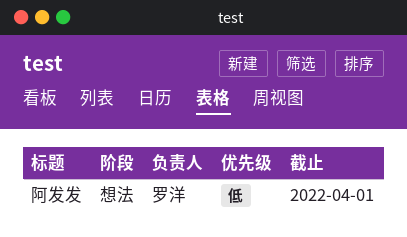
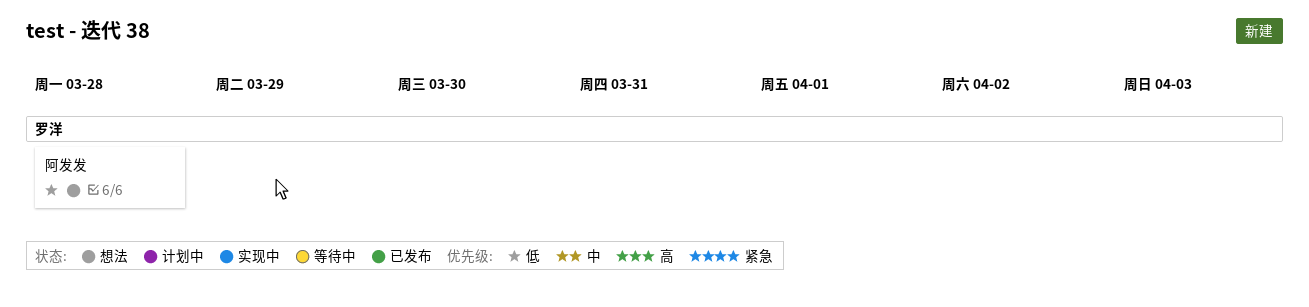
阿发发, due: Apr 1 -> Mar 28

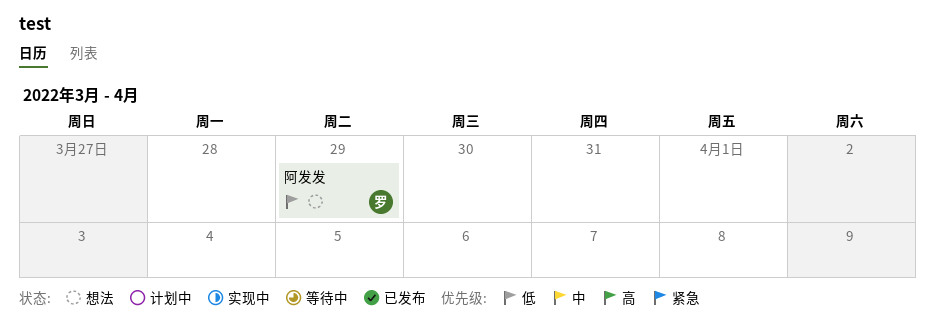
阿发发, due: Mar 28 -> Mar 29

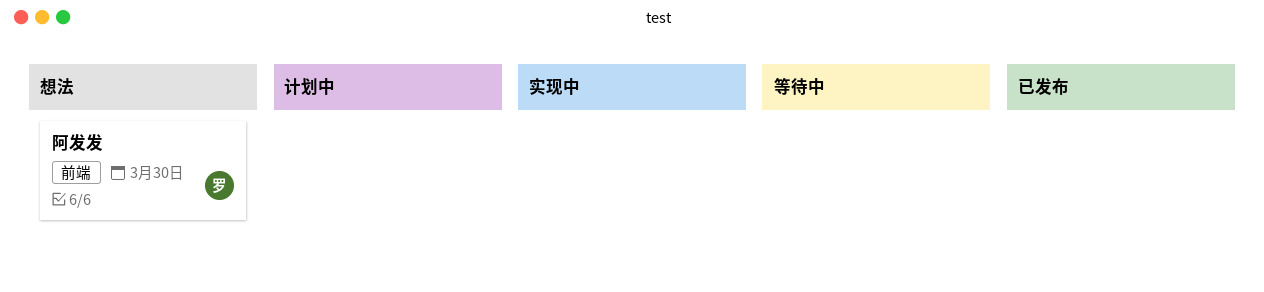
阿发发, due: Mar 29 -> Mar 30

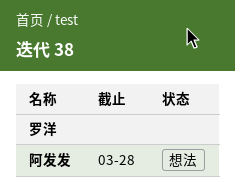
阿发发, due: Mar 30 -> Mar 28

